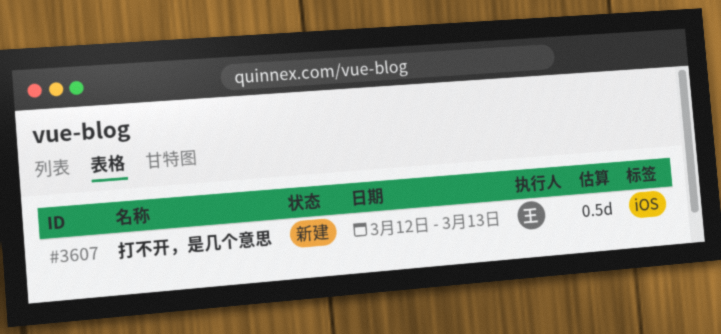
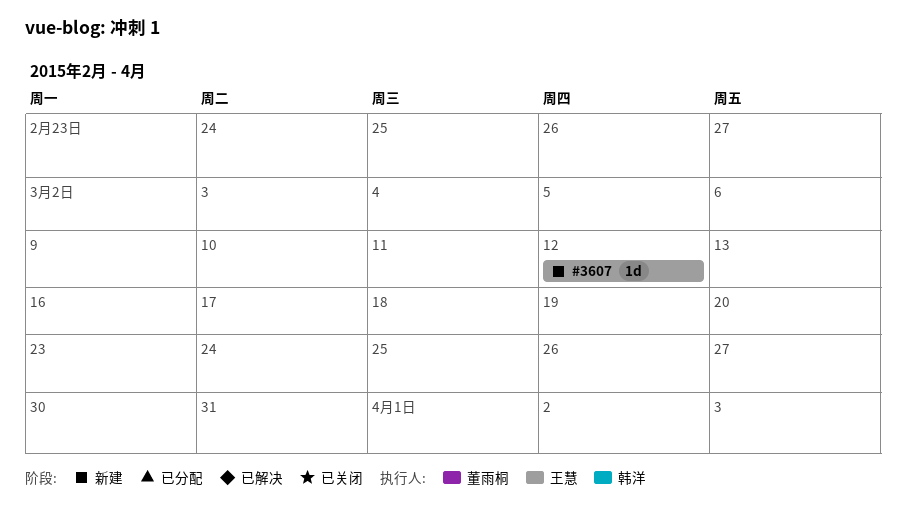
#3607, estimate: 0.5d -> 1d
#3607, due: Mar 13 -> Mar 12

